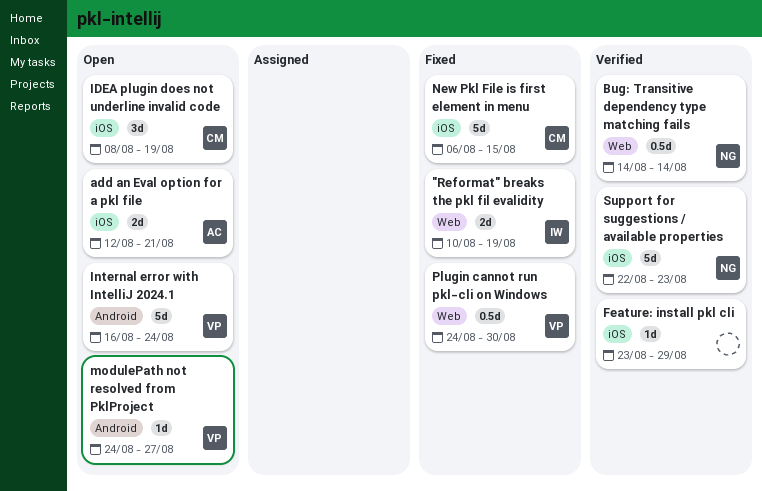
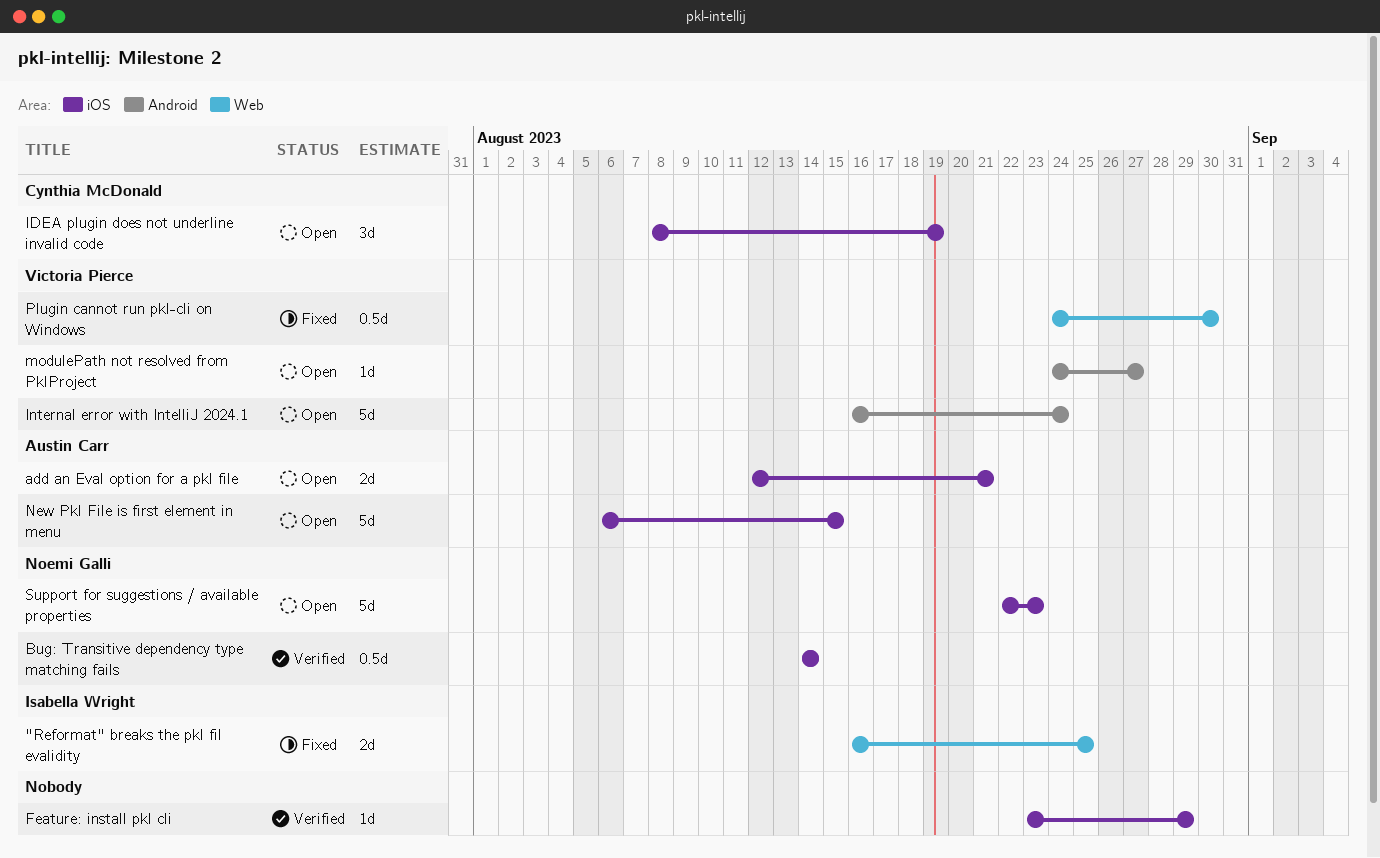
"Reformat" breaks the pkl fil evalidity, start: Aug 10 -> Aug 16
"Reformat" breaks the pkl fil evalidity, due: Aug 19 -> Aug 25
Bug: Transitive dependency type matching fails, label: Web -> iOS
New Pkl File is first element in menu, status: Fixed -> Open
New Pkl File is first element in menu, owner: Cynthia McDonald -> Austin Carr
Support for suggestions / available properties, status: Verified -> Open

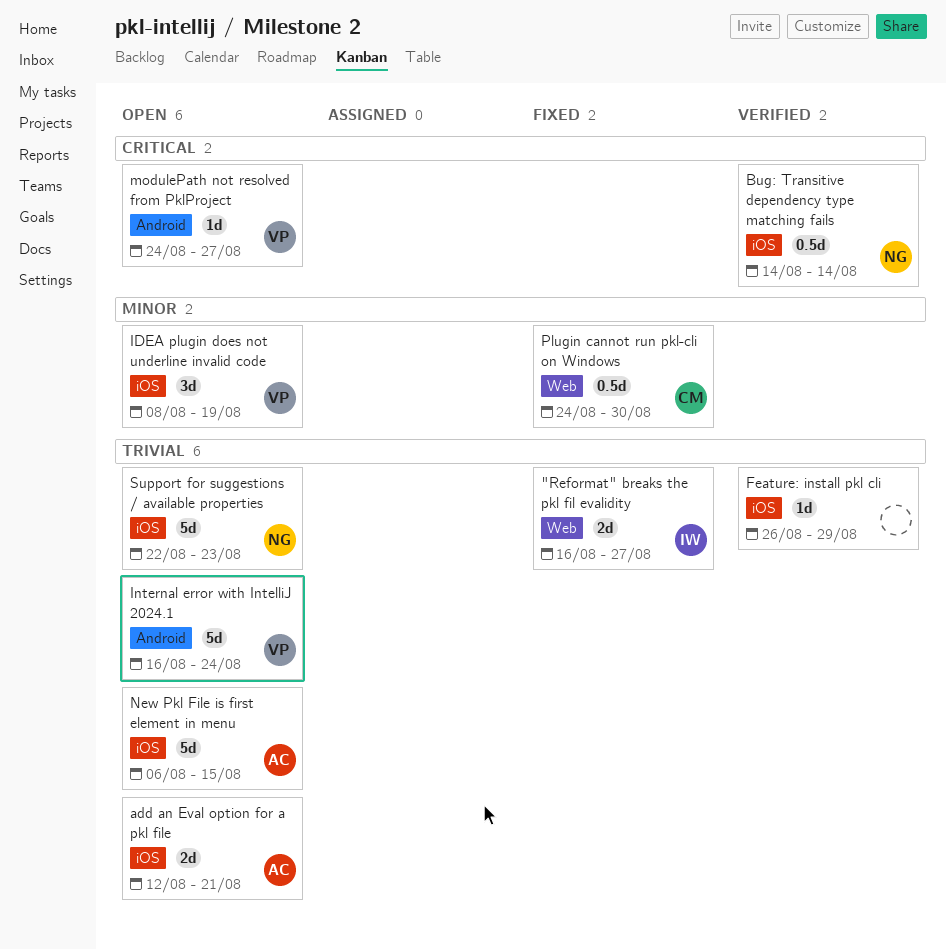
"Reformat" breaks the pkl fil evalidity, due: Aug 25 -> Aug 27
Feature: install pkl cli, start: Aug 23 -> Aug 26
IDEA plugin does not underline invalid code, owner: Cynthia McDonald -> Victoria Pierce
Plugin cannot run pkl-cli on Windows, owner: Victoria Pierce -> Cynthia McDonald

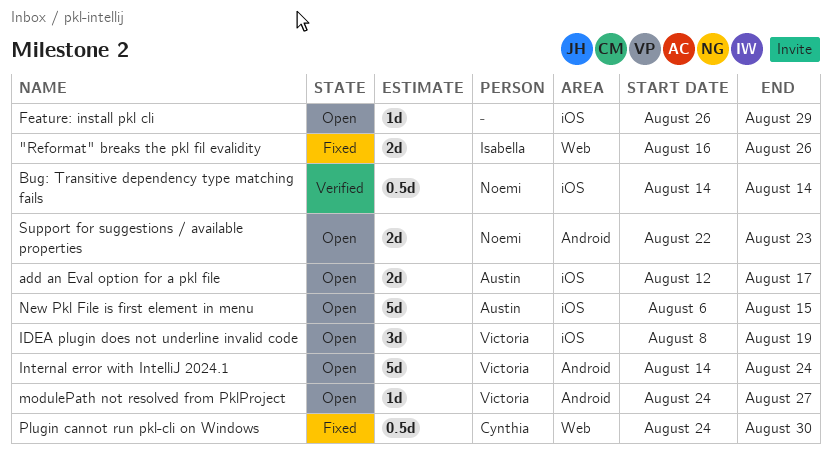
"Reformat" breaks the pkl fil evalidity, due: Aug 27 -> Aug 26
add an Eval option for a pkl file, due: Aug 21 -> Aug 17
Feature: install pkl cli, status: Verified -> Open
Internal error with IntelliJ 2024.1, start: Aug 16 -> Aug 14
Support for suggestions / available properties, label: iOS -> Android
Support for suggestions / available properties, estimate: 5d -> 2d

